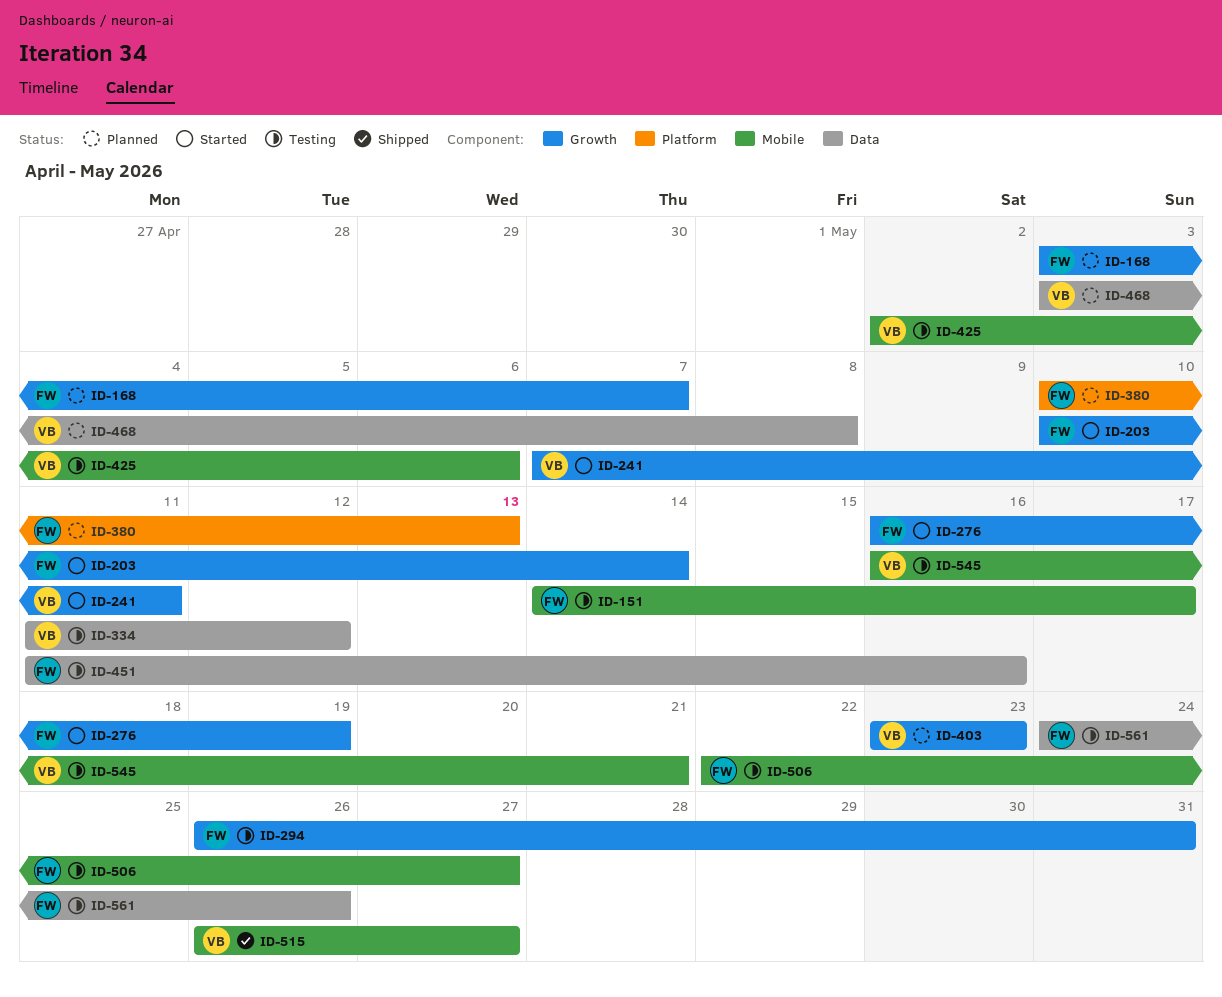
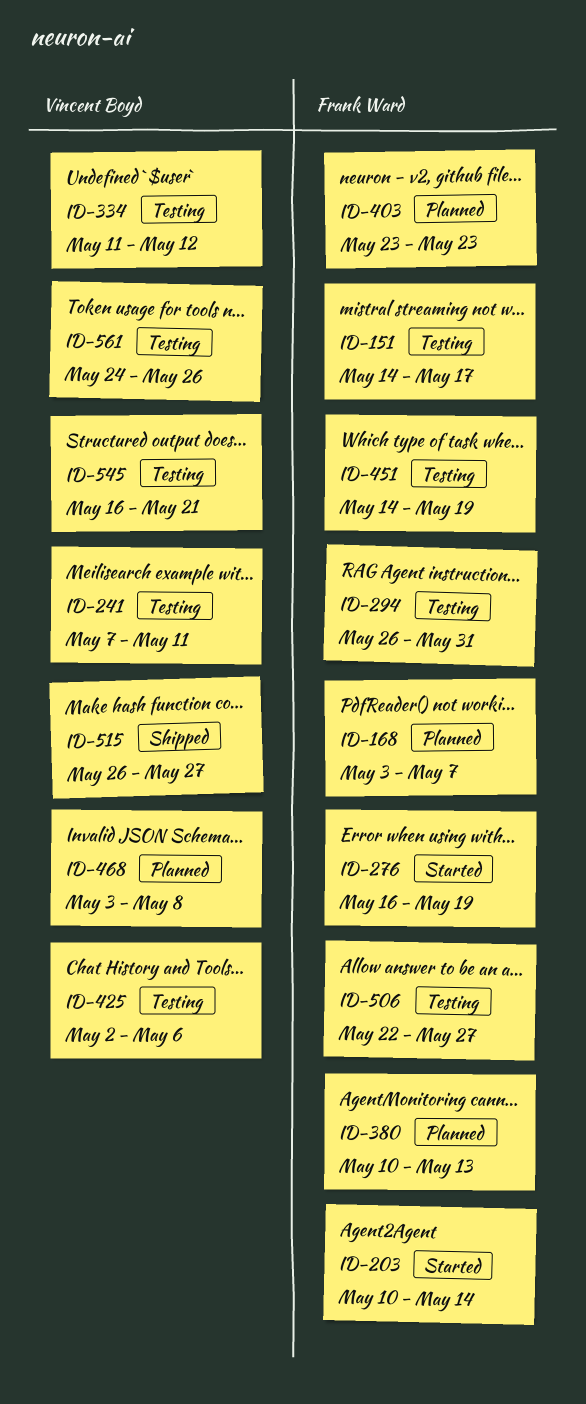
ID-241, status: Started -> Testing
ID-403, owner: Vincent Boyd -> Frank Ward
ID-451, start: May 11 -> May 14
ID-451, due: May 16 -> May 19
ID-561, owner: Frank Ward -> Vincent Boyd

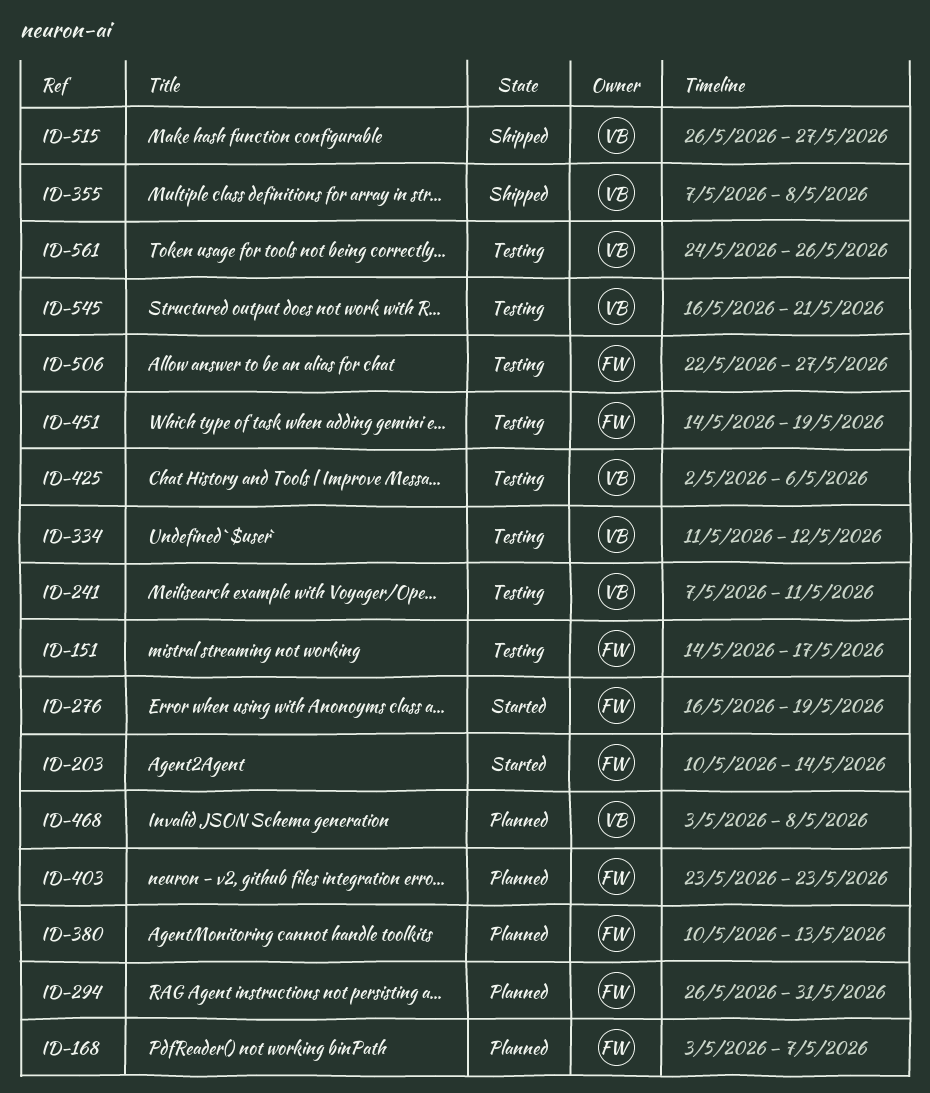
ID-294, status: Testing -> Planned
ID-355: none -> present

